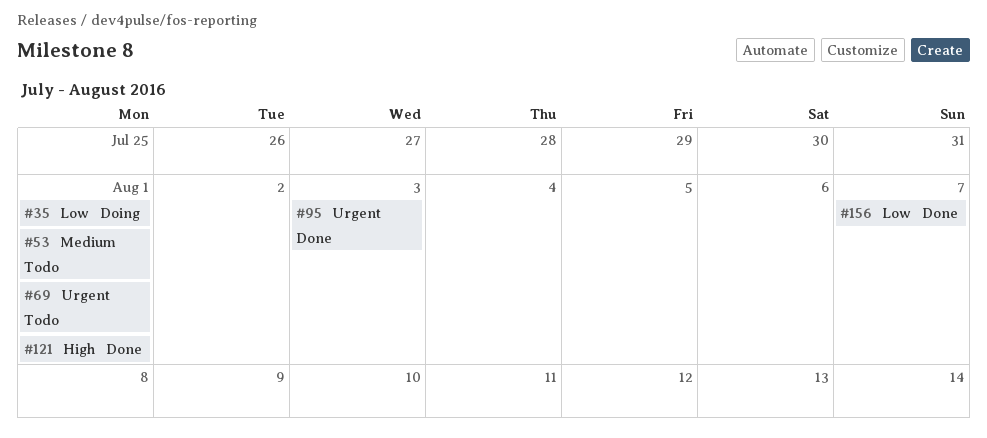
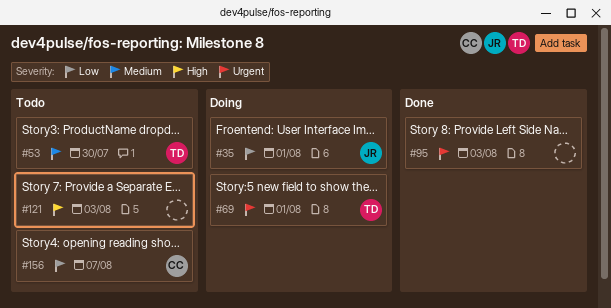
#53, due: Aug 1 -> Jul 30
#69, status: Todo -> Doing
#121, status: Done -> Todo
#121, due: Aug 1 -> Aug 3
#156, status: Done -> Todo

